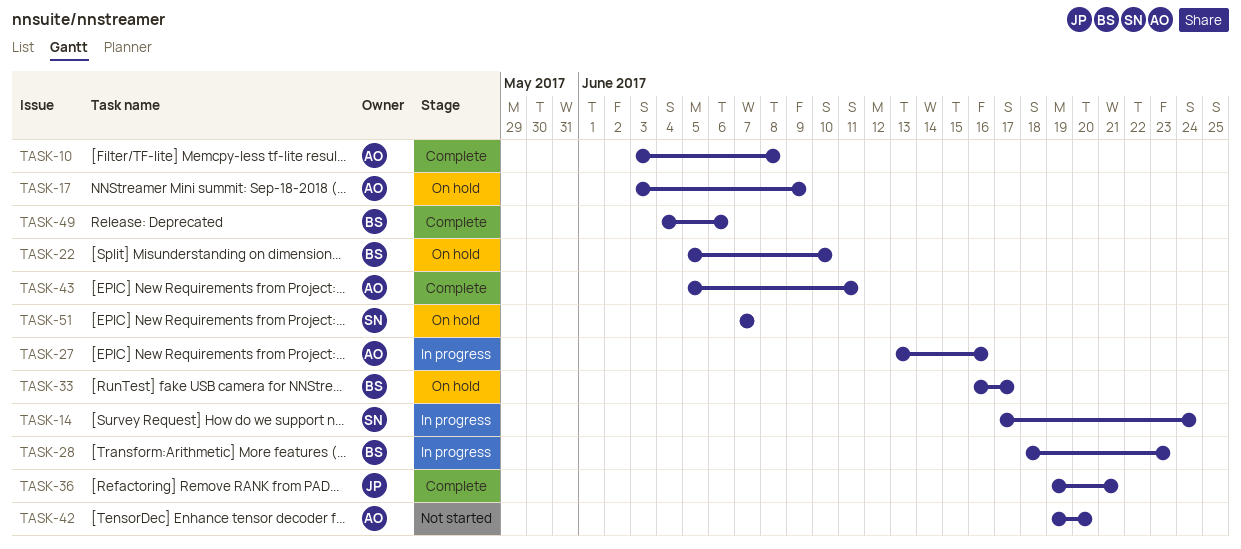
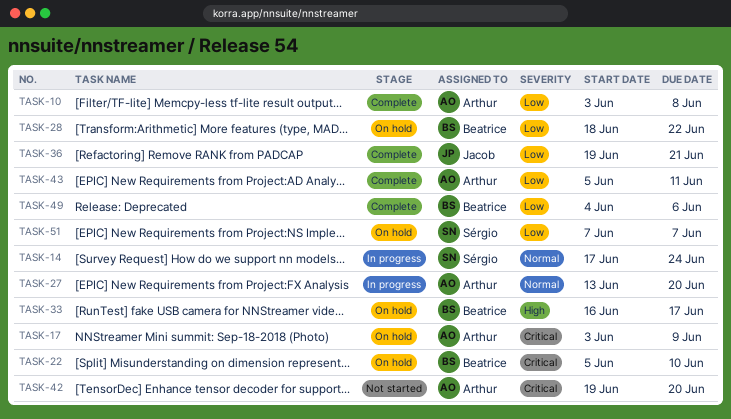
TASK-27, due: Jun 16 -> Jun 20
TASK-28, status: In progress -> On hold
TASK-28, due: Jun 23 -> Jun 22

